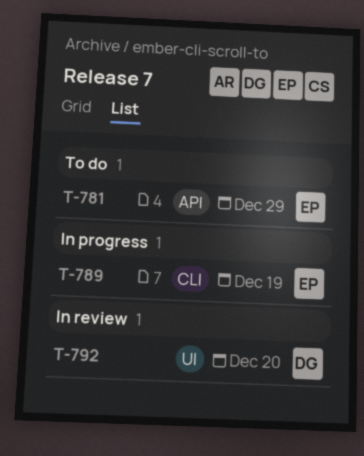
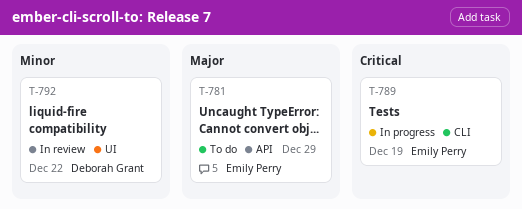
T-792, due: Dec 20 -> Dec 22

